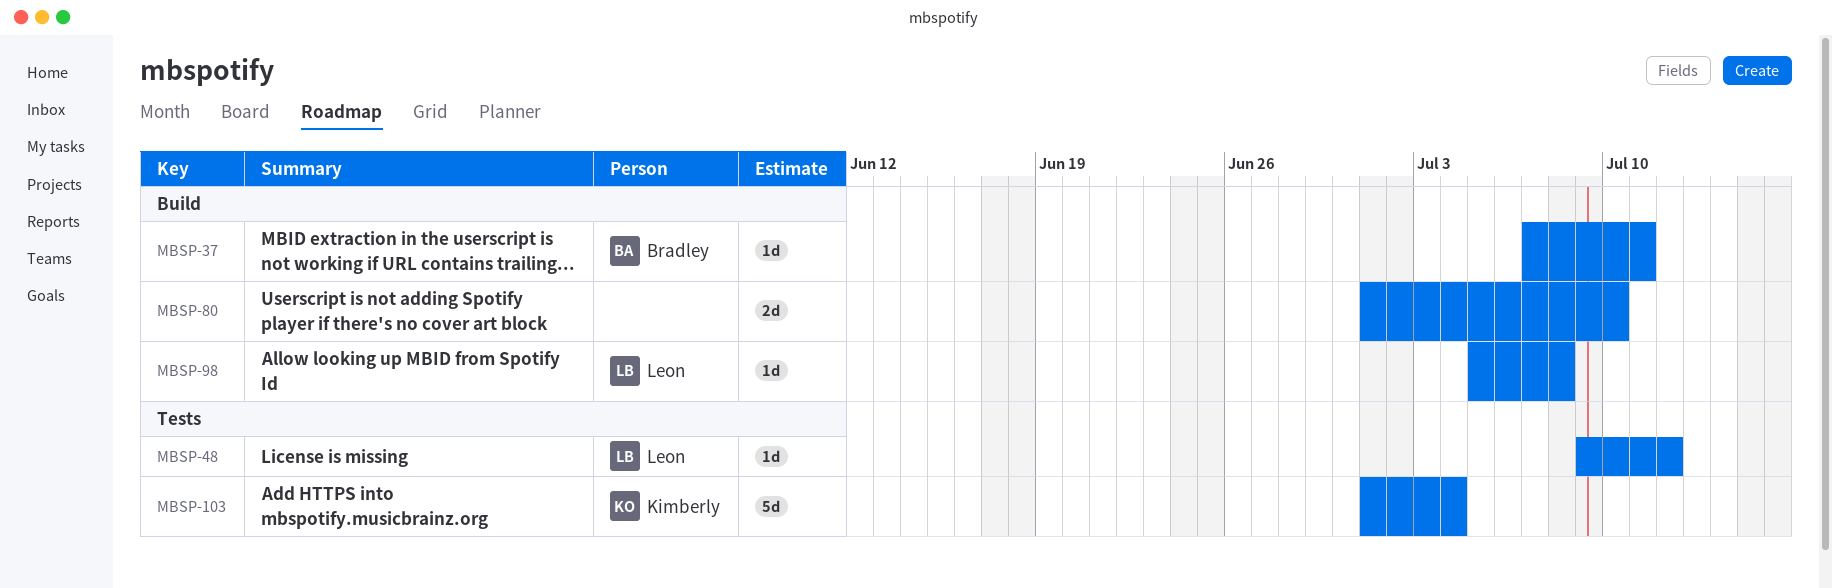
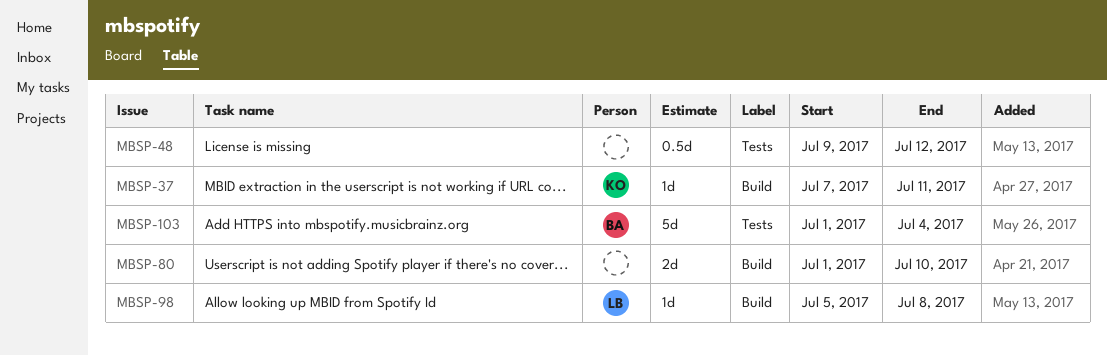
MBSP-37, owner: Bradley -> Kimberly
MBSP-48, owner: Leon -> none
MBSP-48, estimate: 1d -> 0.5d
MBSP-103, owner: Kimberly -> Bradley

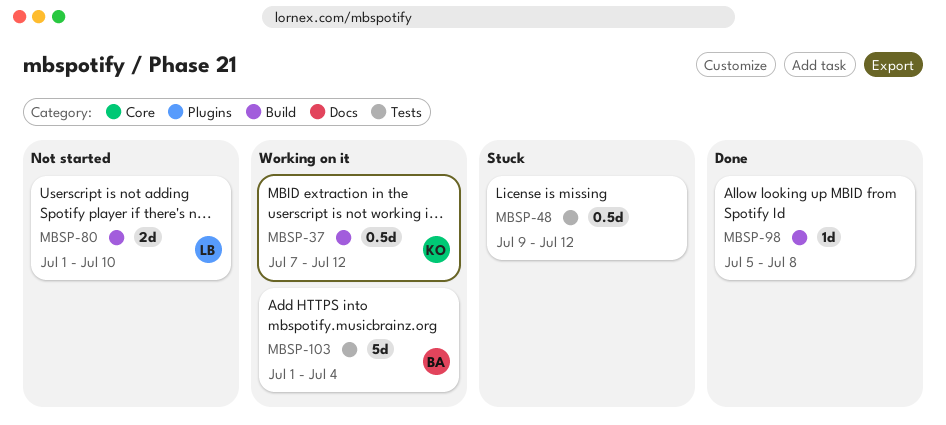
MBSP-37, estimate: 1d -> 0.5d
MBSP-37, due: Jul 11 -> Jul 12
MBSP-80, owner: none -> LB
MBSP-98, owner: LB -> none

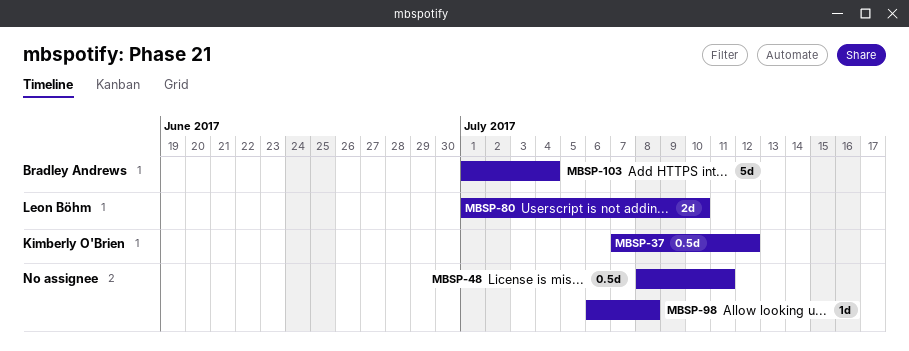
MBSP-48, start: Jul 9 -> Jul 8
MBSP-48, due: Jul 12 -> Jul 11
MBSP-98, start: Jul 5 -> Jul 6

